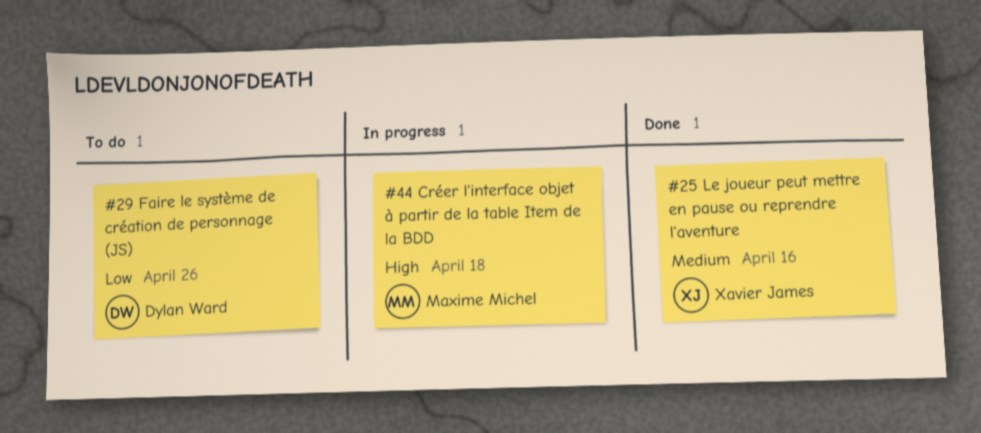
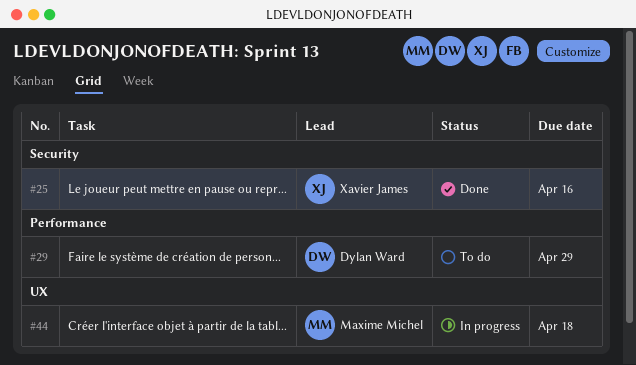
#29, due: Apr 26 -> Apr 29

